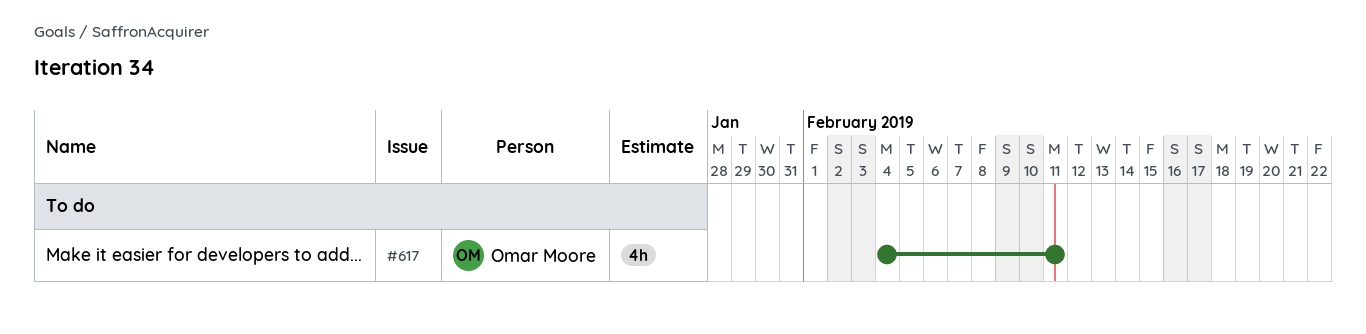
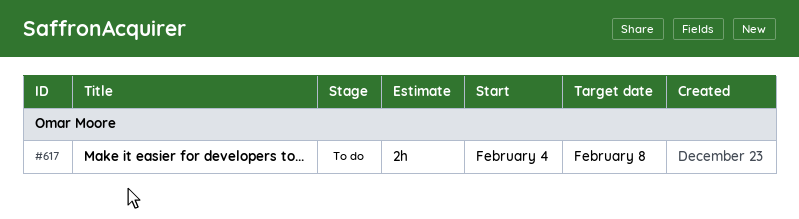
#617, estimate: 4h -> 2h
#617, due: Feb 11 -> Feb 8

